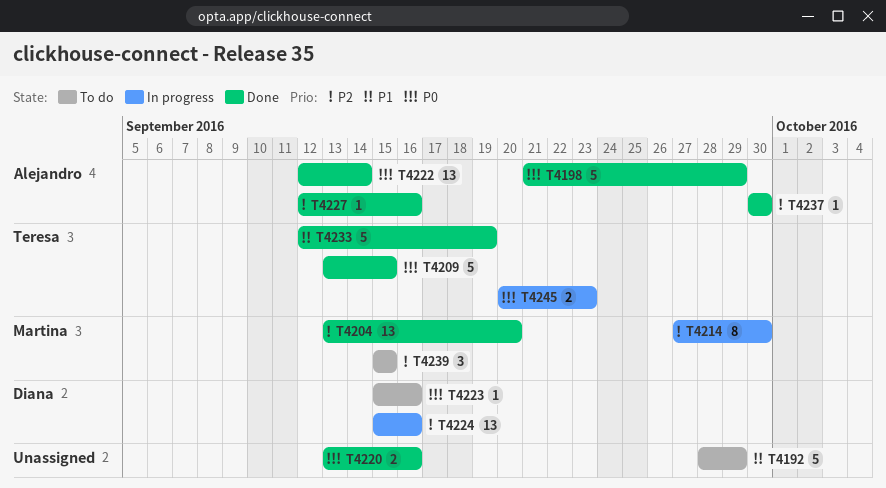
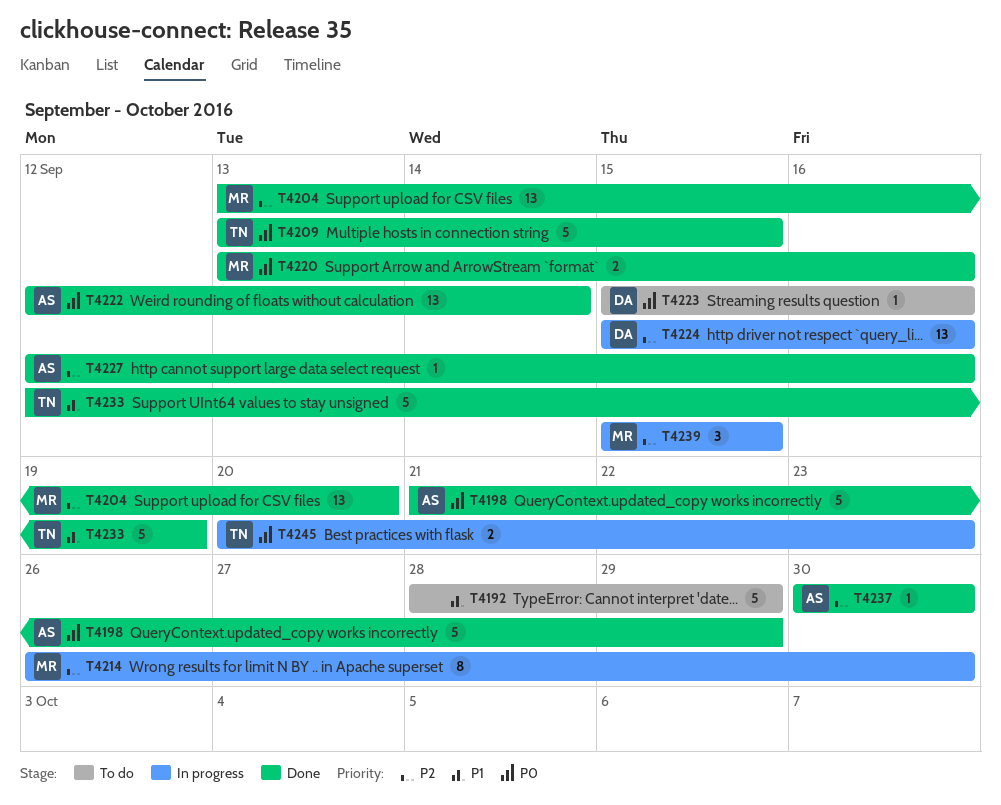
T4214, start: Sep 27 -> Sep 26
T4220, owner: none -> Martina
T4239, status: To do -> In progress

